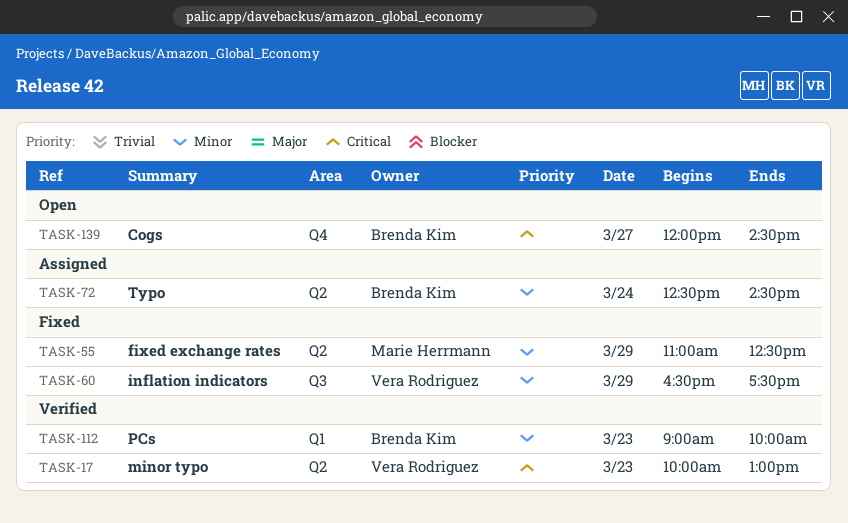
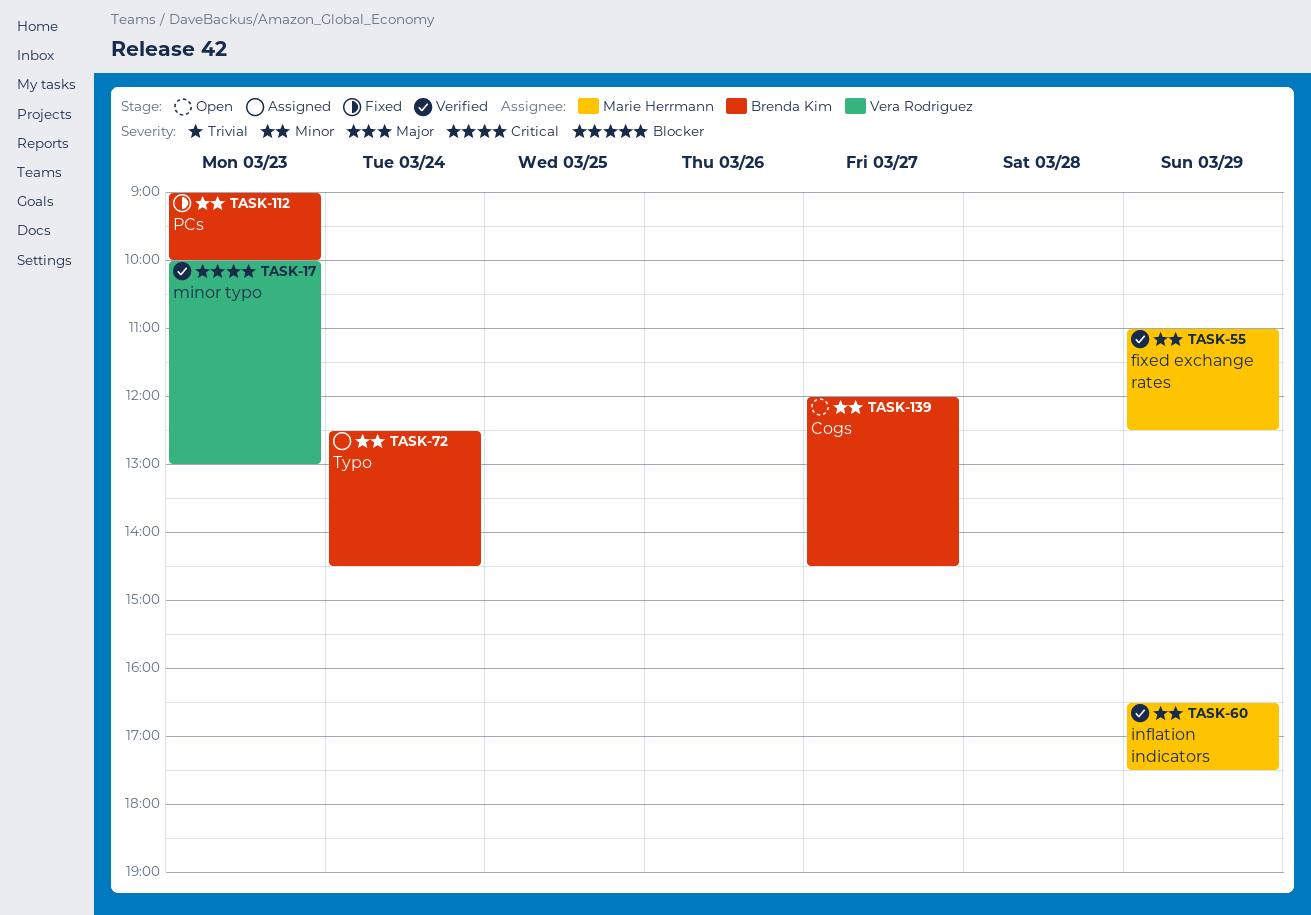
TASK-55, status: Fixed -> Verified
TASK-60, status: Fixed -> Verified
TASK-60, owner: Vera Rodriguez -> Marie Herrmann
TASK-112, status: Verified -> Fixed
TASK-139, priority: Critical -> Minor

